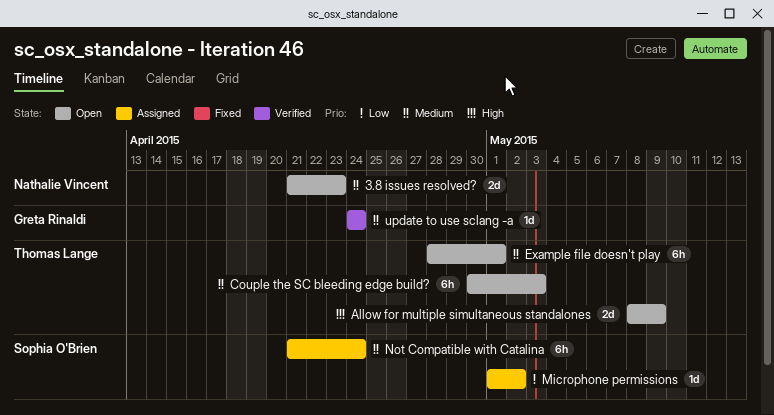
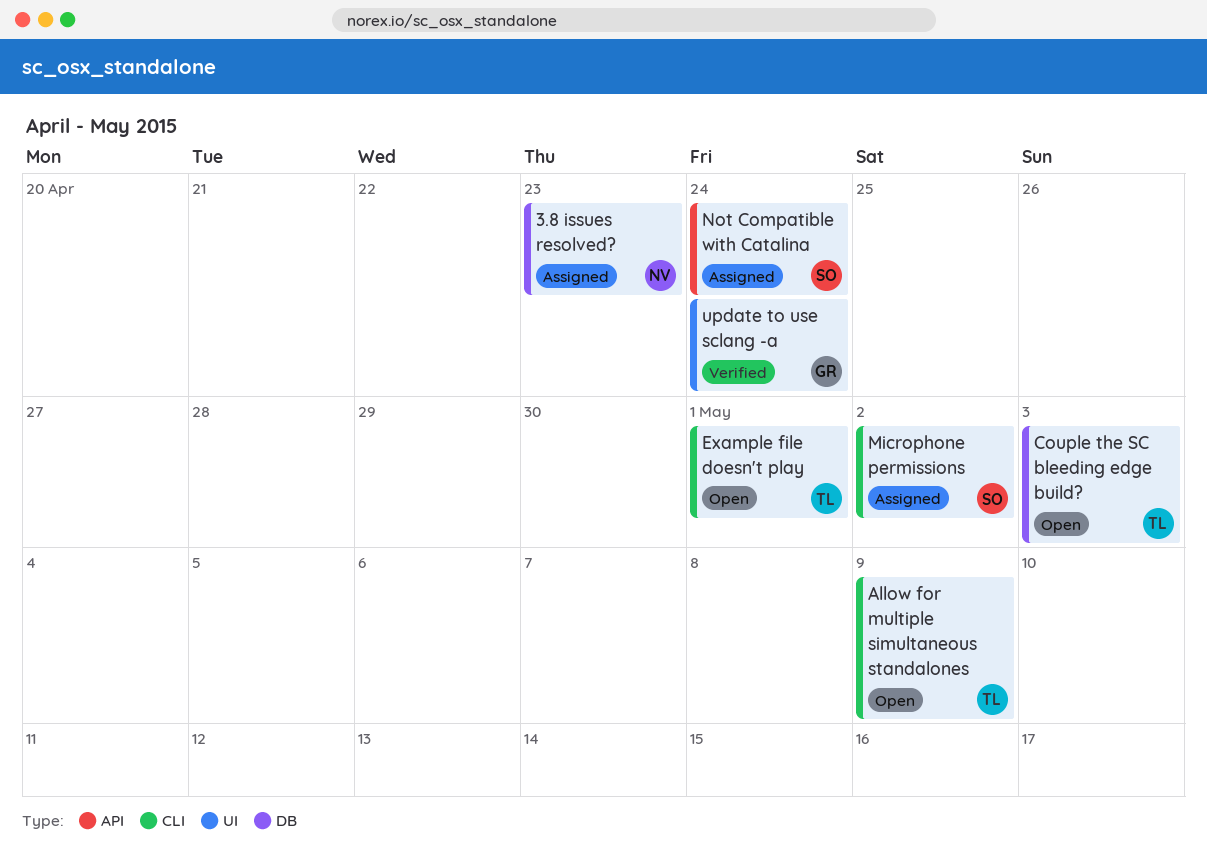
3.8 issues resolved?, status: Open -> Assigned

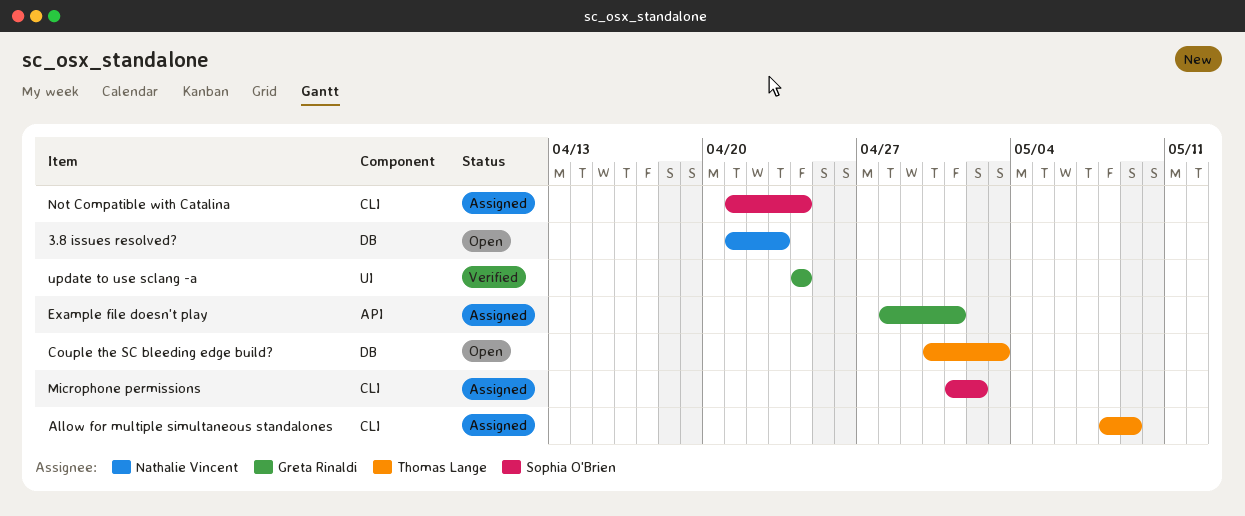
3.8 issues resolved?, status: Assigned -> Open
Allow for multiple simultaneous standalones, status: Open -> Assigned
Example file doesn't play, status: Open -> Assigned
Example file doesn't play, owner: Thomas Lange -> Greta Rinaldi
Example file doesn't play, label: CLI -> API
Not Compatible with Catalina, label: API -> CLI

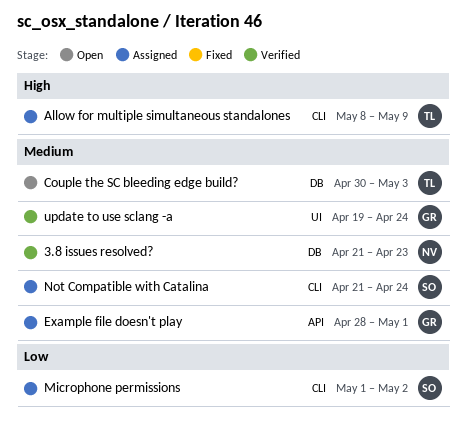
3.8 issues resolved?, status: Open -> Verified
update to use sclang -a, start: Apr 24 -> Apr 19

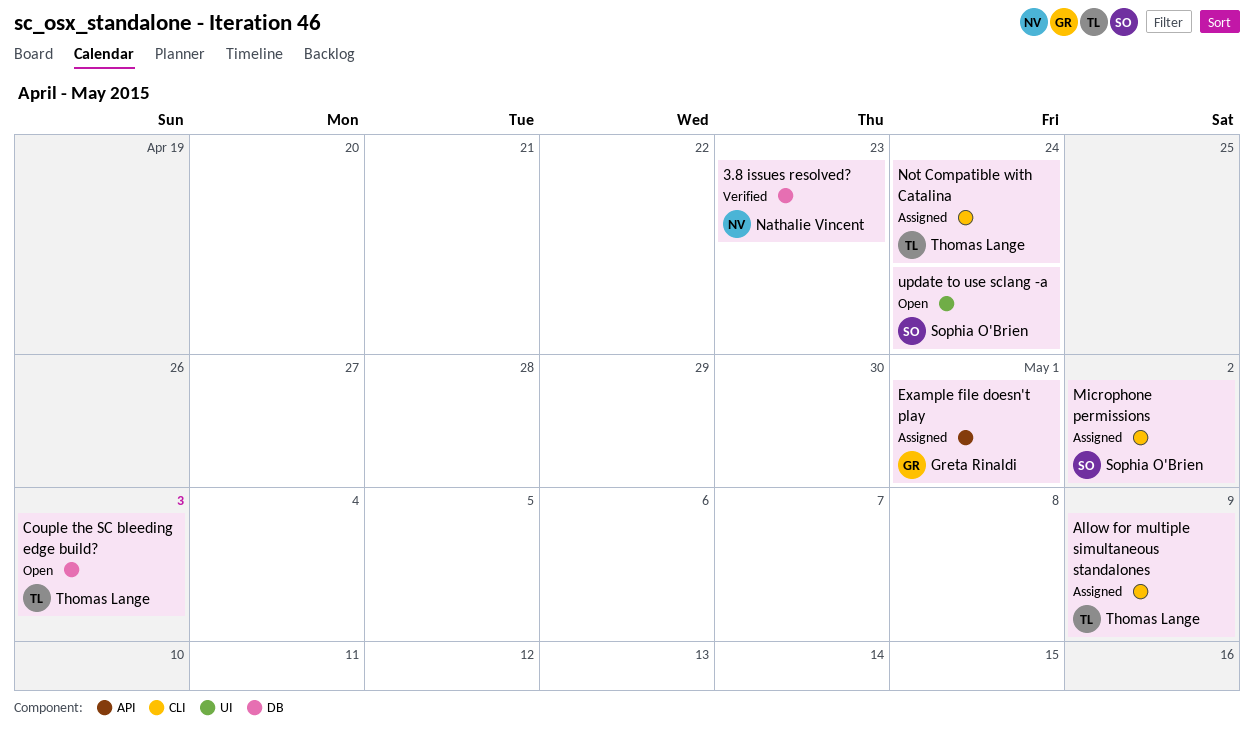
Not Compatible with Catalina, owner: Sophia O'Brien -> Thomas Lange
update to use sclang -a, status: Verified -> Open
update to use sclang -a, owner: Greta Rinaldi -> Sophia O'Brien

